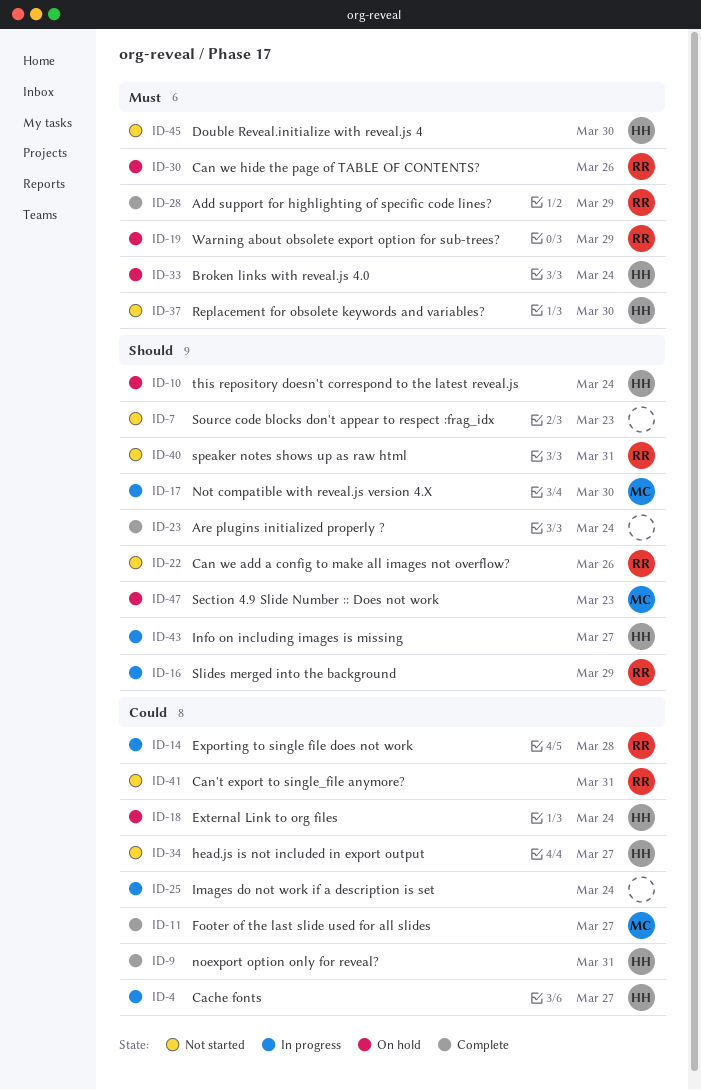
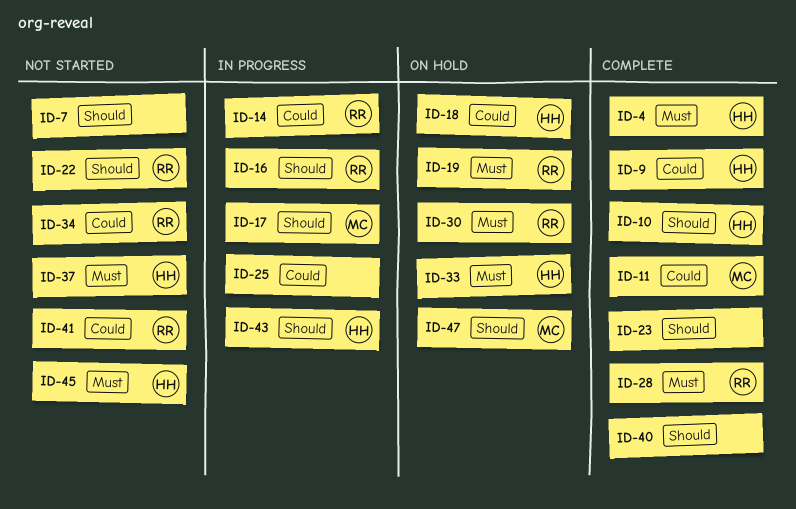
ID-4, status: In progress -> Complete
ID-4, priority: Could -> Must
ID-10, status: On hold -> Complete
ID-34, owner: HH -> RR
ID-40, status: Not started -> Complete
ID-40, owner: RR -> none

